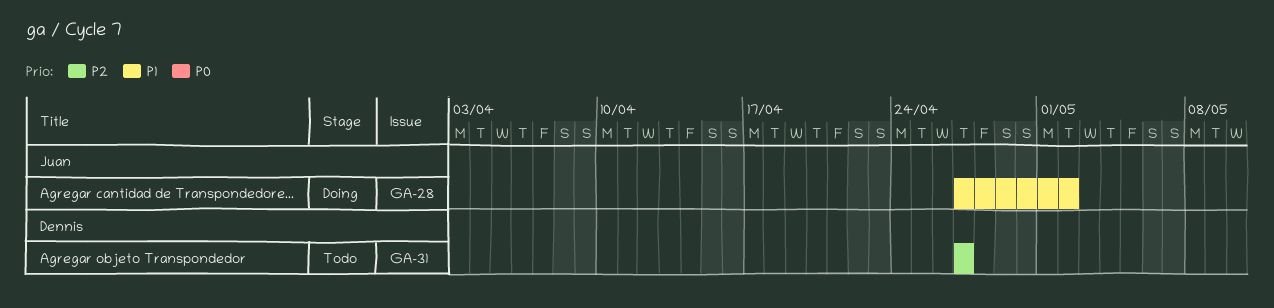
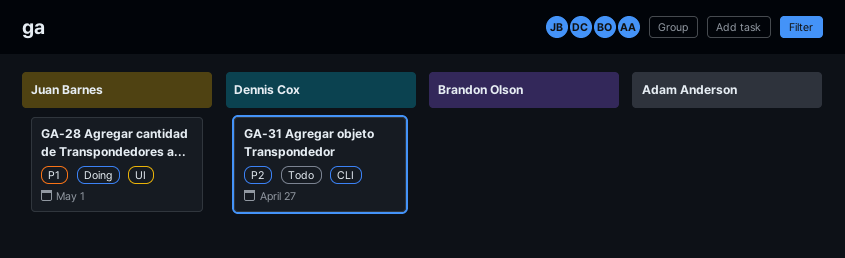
GA-28, due: May 2 -> May 1

